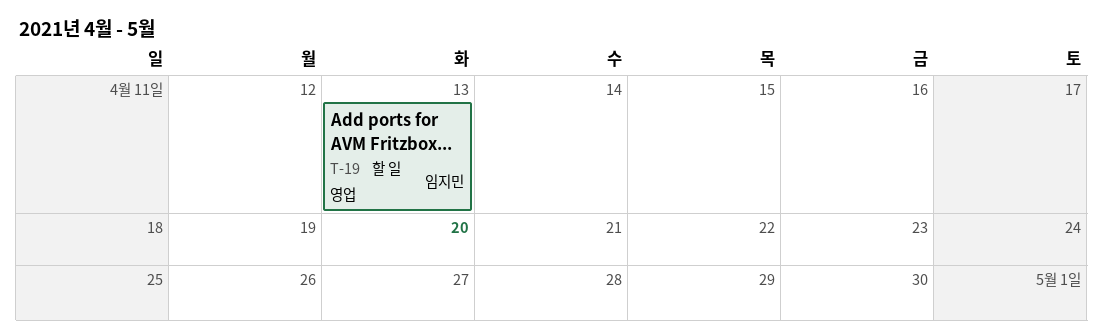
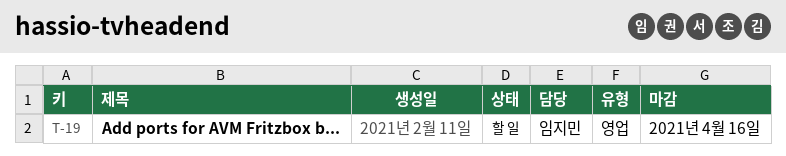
T-19, due: Apr 13 -> Apr 16

